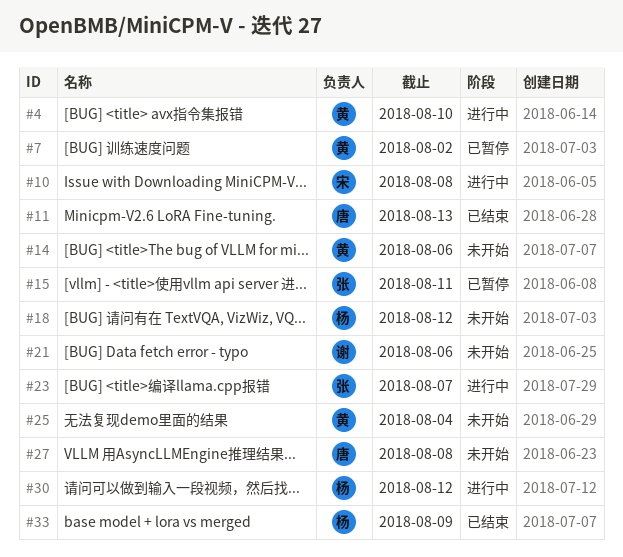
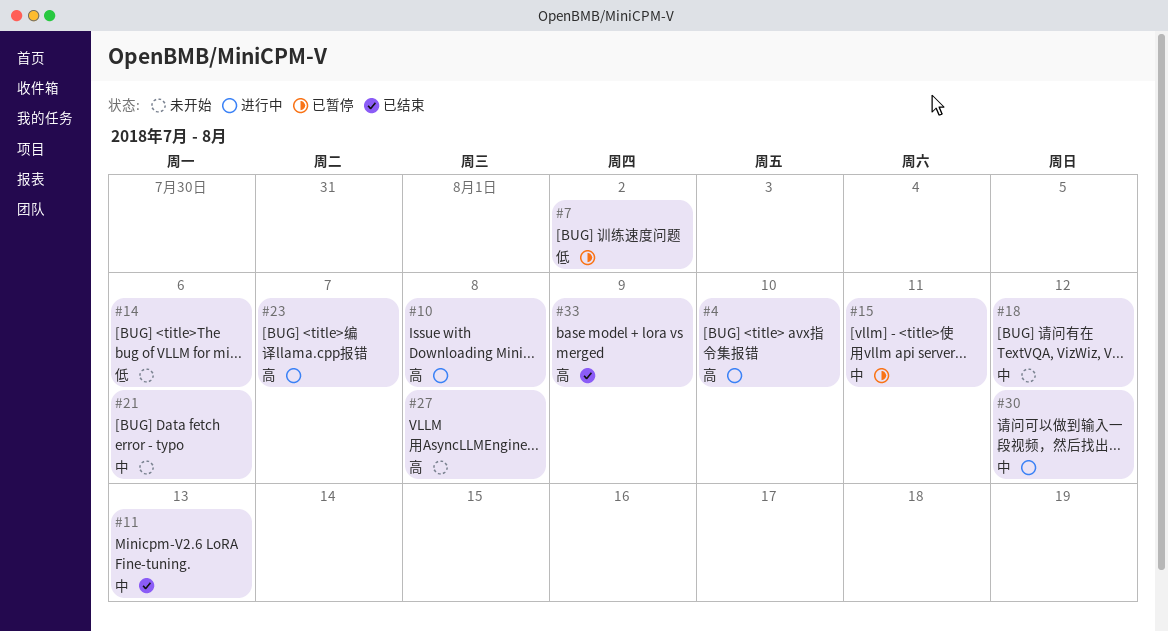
#25: present -> none

